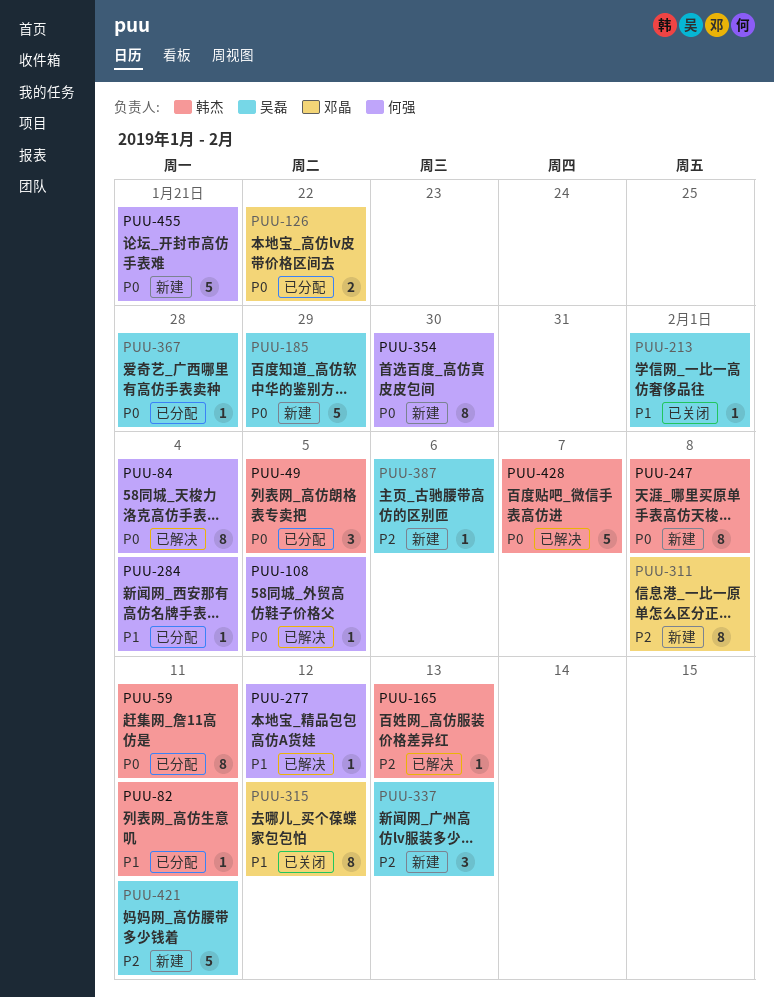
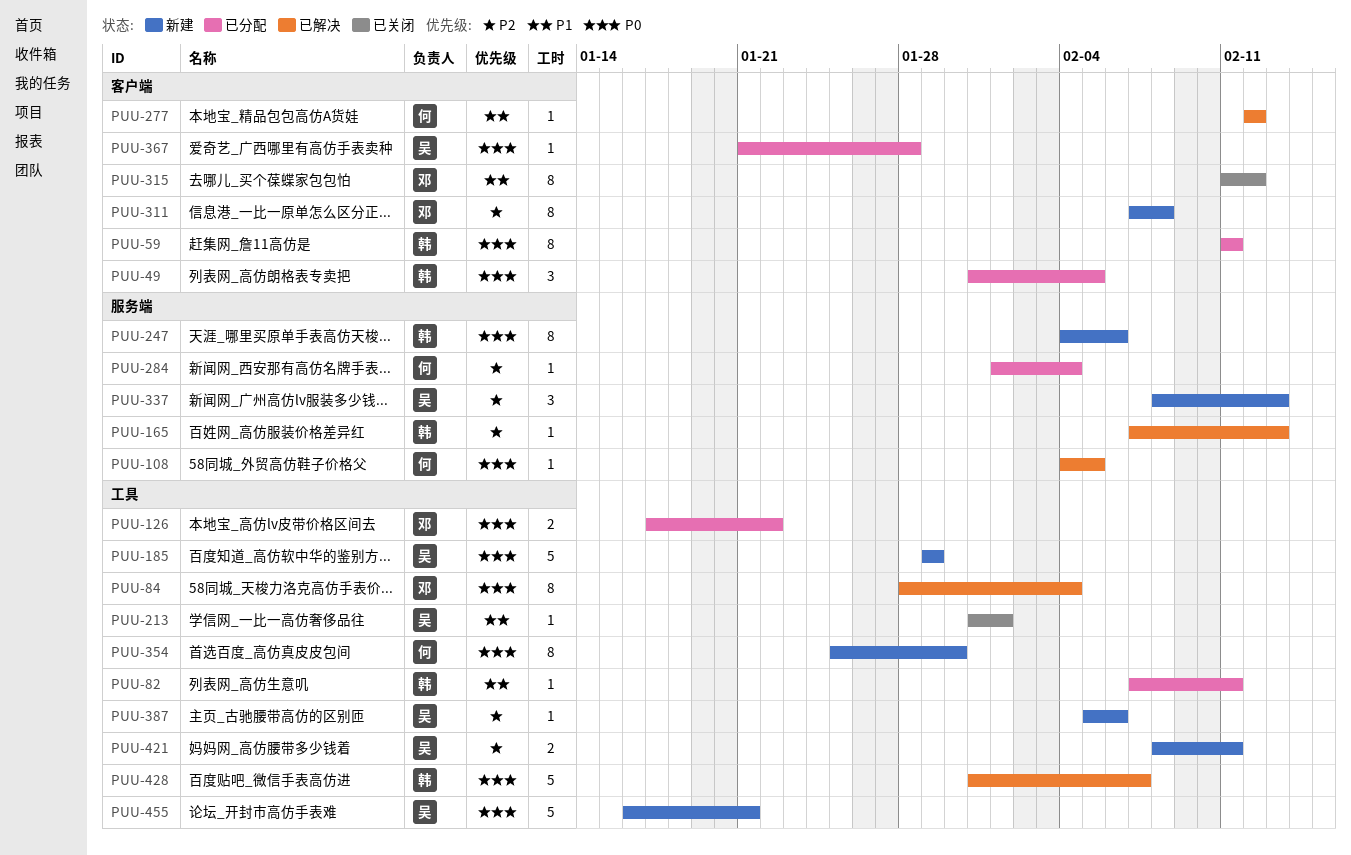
PUU-84, owner: 何强 -> 邓晶
PUU-247, due: Feb 8 -> Feb 6
PUU-284, priority: P1 -> P2
PUU-421, estimate: 5 -> 2
PUU-455, owner: 何强 -> 吴磊

